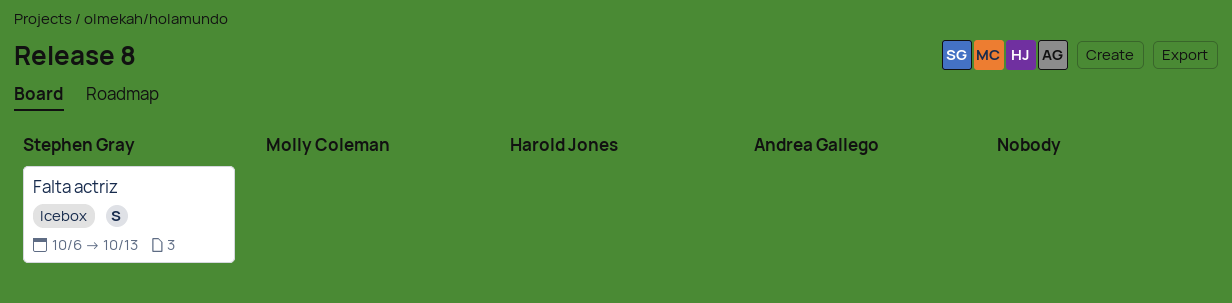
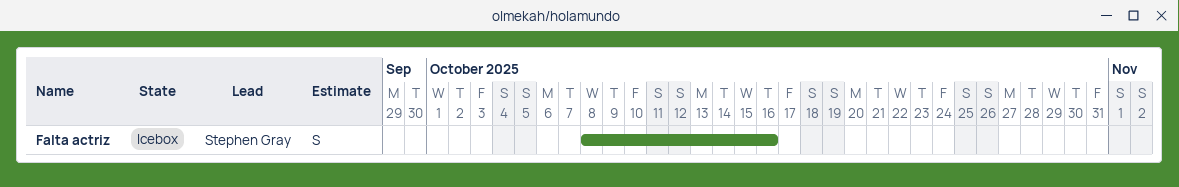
Falta actriz, start: Oct 6 -> Oct 8
Falta actriz, due: Oct 13 -> Oct 16

